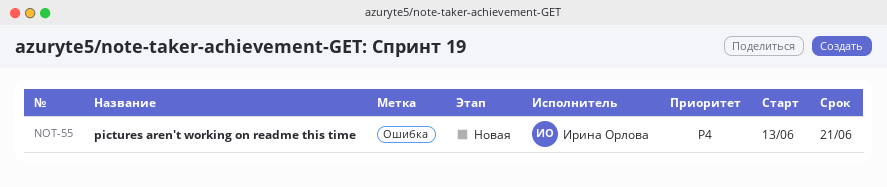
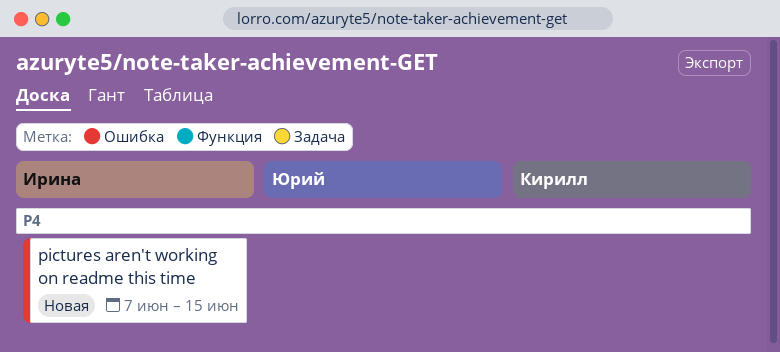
pictures aren't working on readme this time, start: Jun 13 -> Jun 7
pictures aren't working on readme this time, due: Jun 21 -> Jun 15

